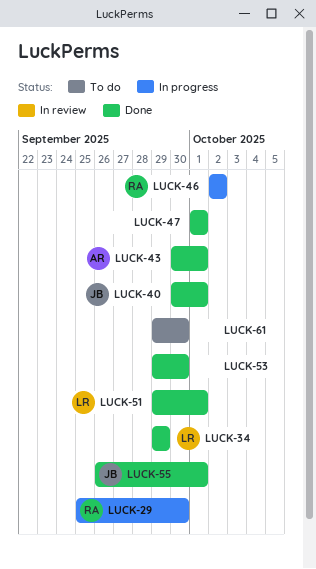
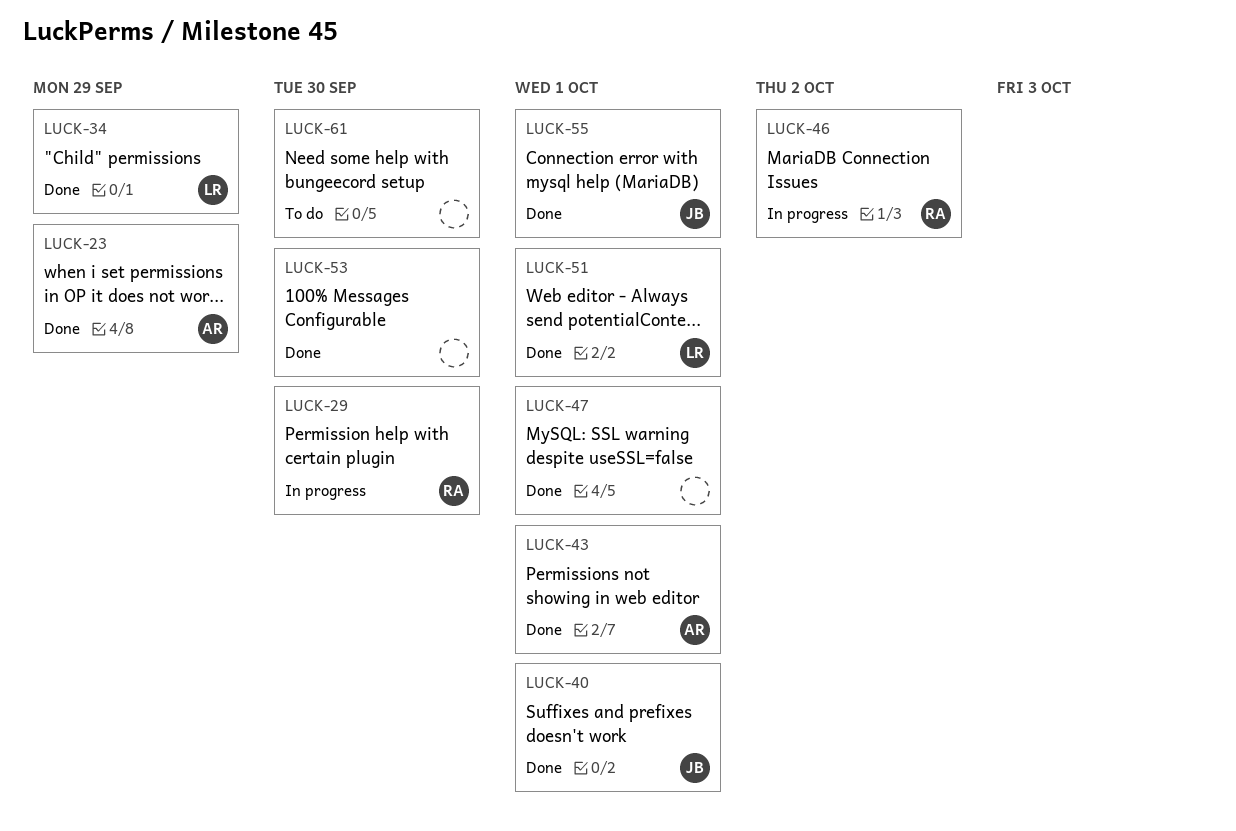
LUCK-23: none -> present

